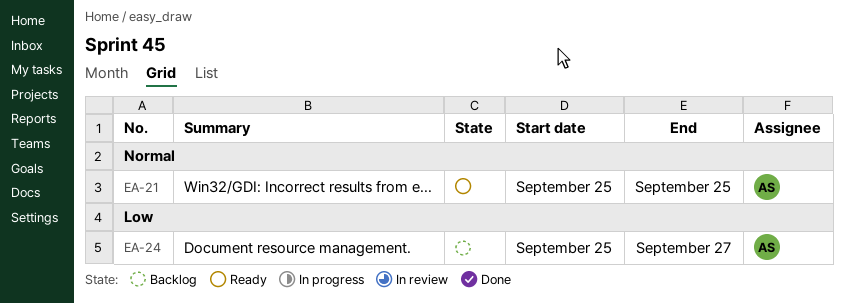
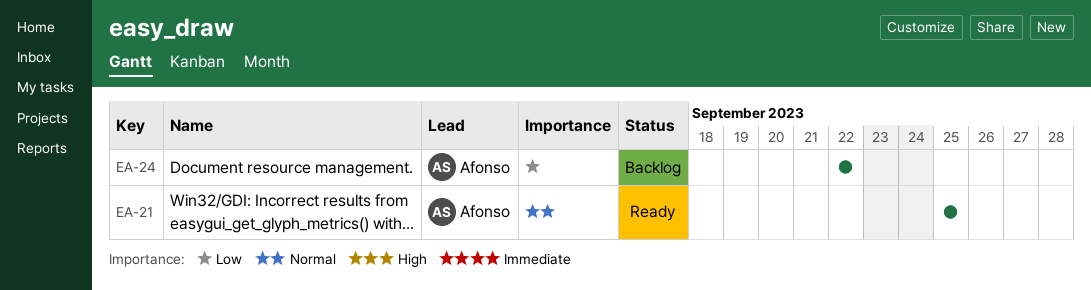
EA-24, start: Sep 25 -> Sep 22
EA-24, due: Sep 27 -> Sep 22

